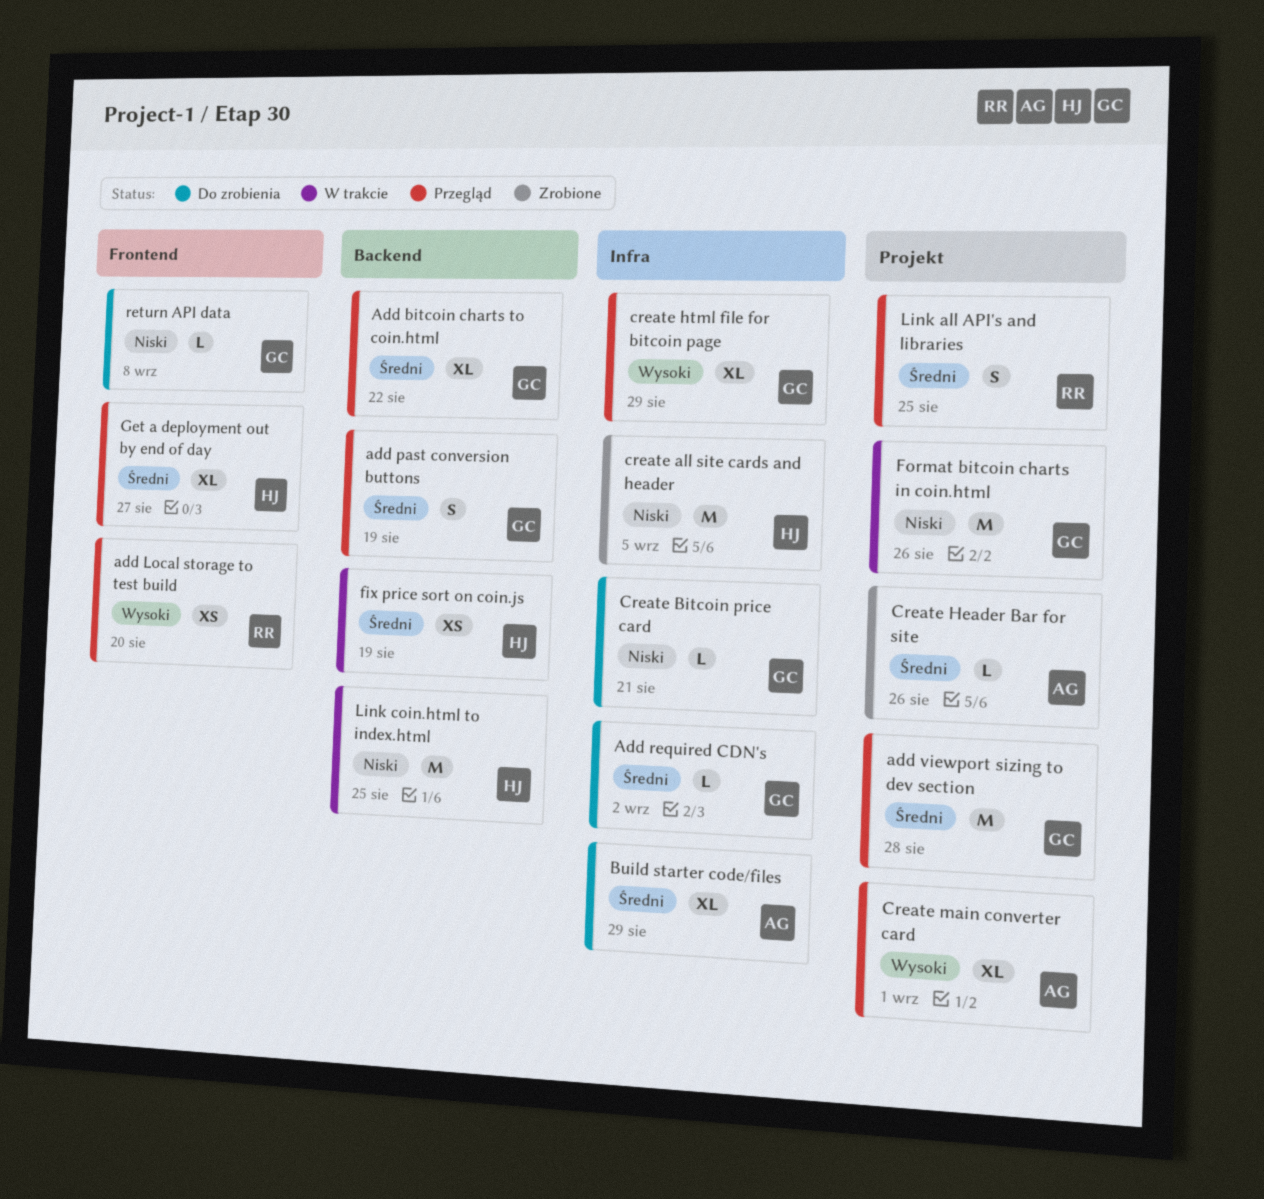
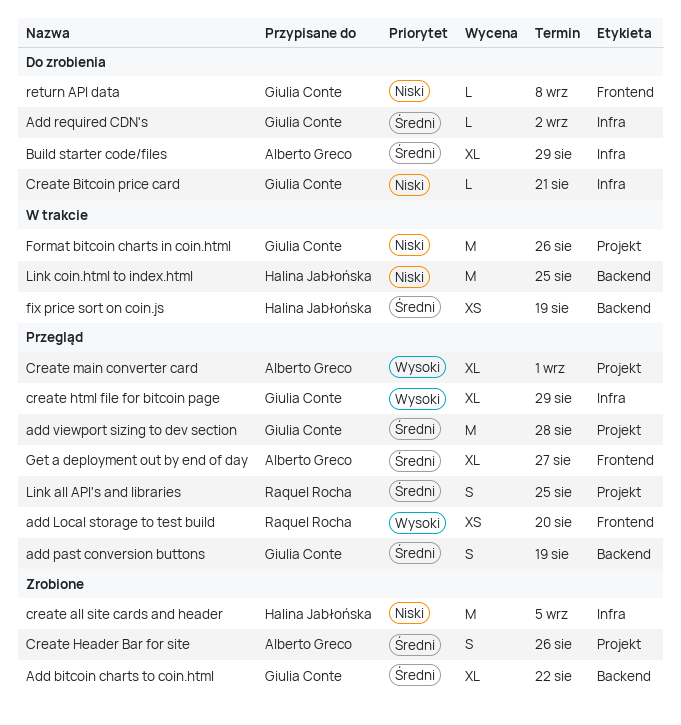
Add bitcoin charts to coin.html, status: Przegląd -> Zrobione
Create Header Bar for site, estimate: L -> S
Get a deployment out by end of day, owner: Halina Jabłońska -> Alberto Greco

